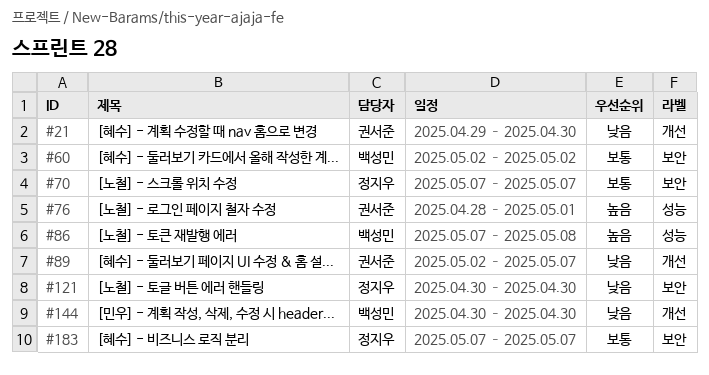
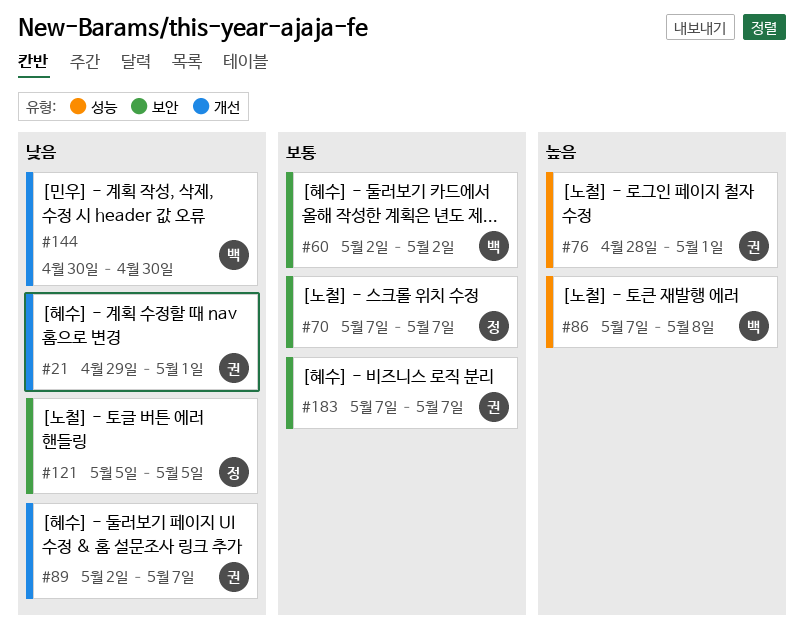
#21, due: Apr 30 -> May 1
#121, start: Apr 30 -> May 5
#121, due: Apr 30 -> May 5
#183, owner: 정지우 -> 권서준

